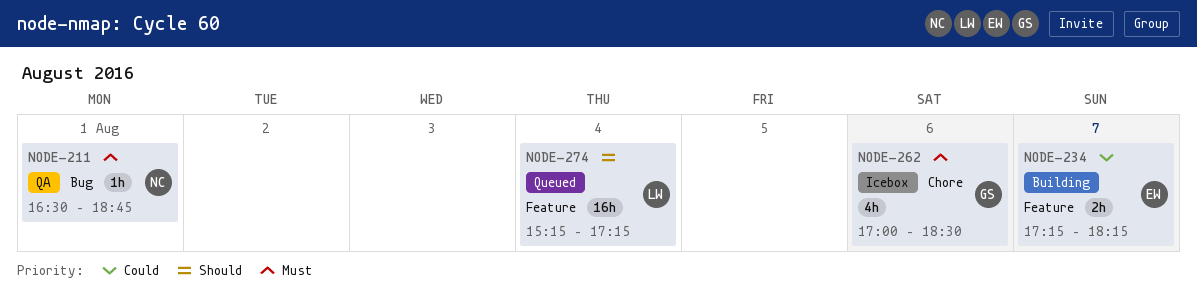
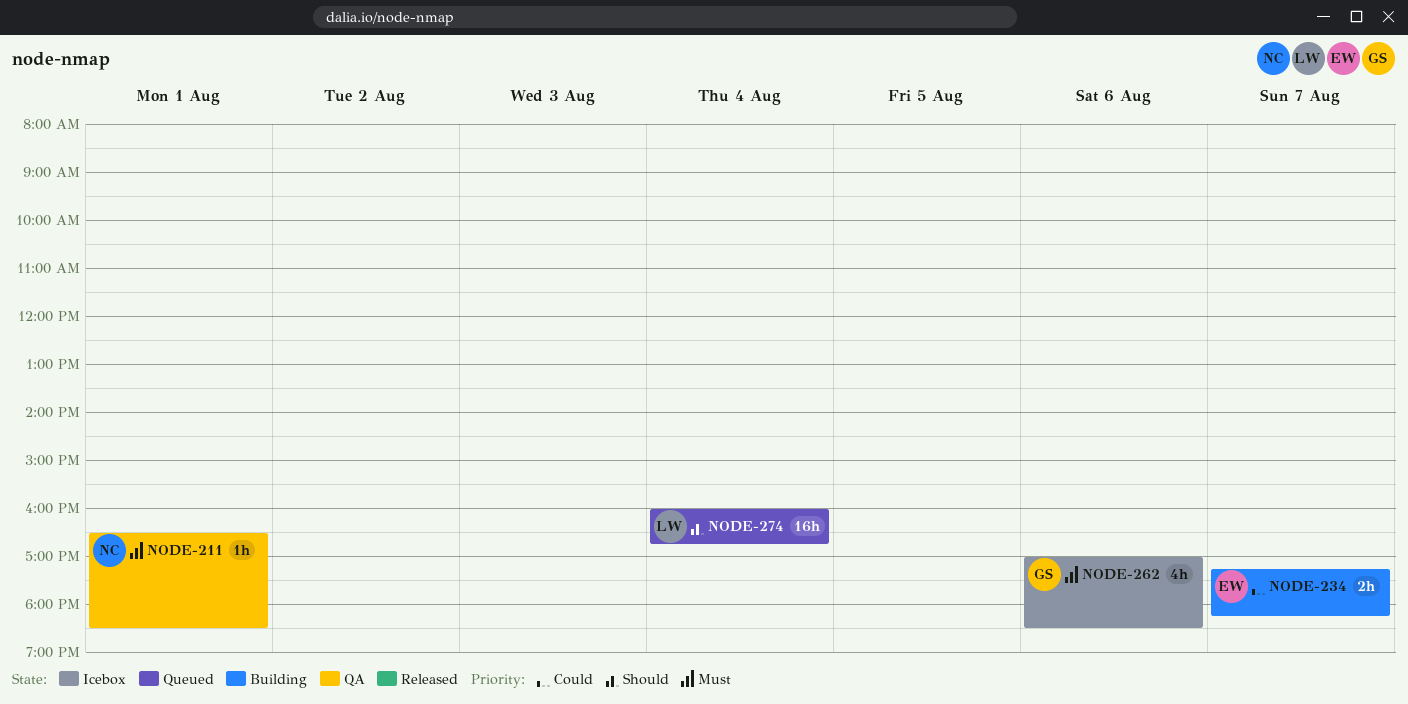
NODE-211, ends: 18:45 -> 18:30
NODE-274, begins: 15:15 -> 16:00
NODE-274, ends: 17:15 -> 16:45

